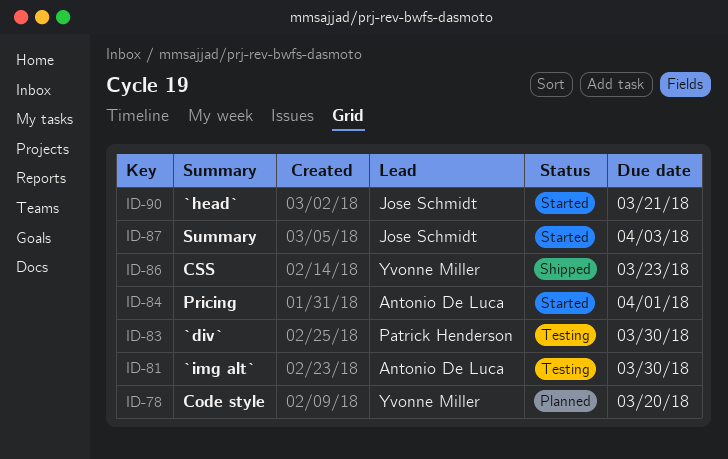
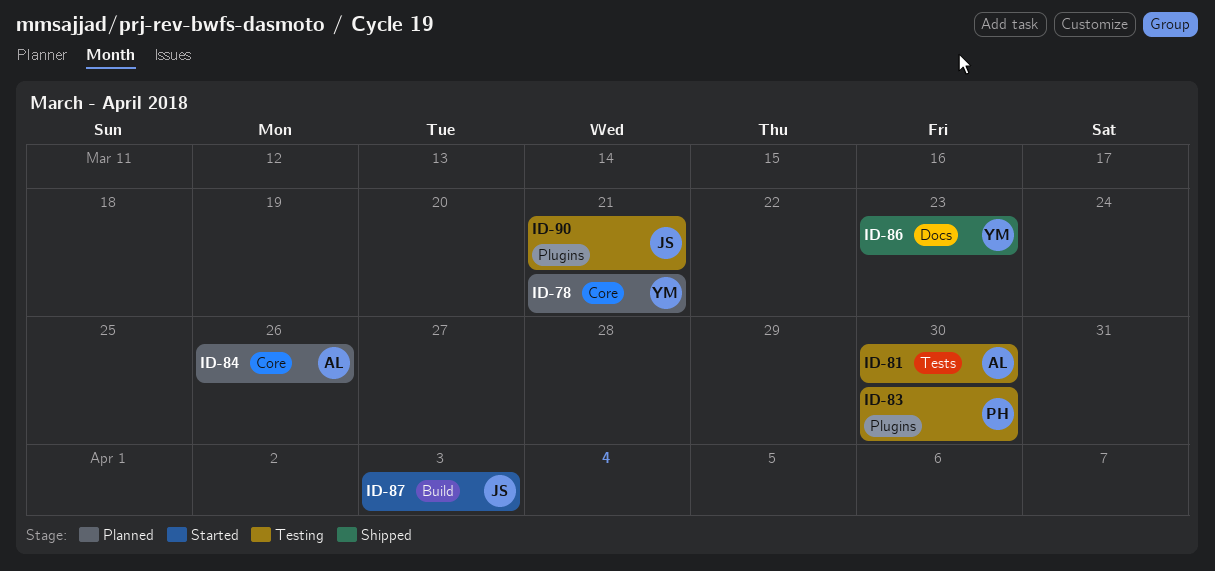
ID-78, due: Mar 20 -> Mar 21
ID-84, status: Started -> Planned
ID-84, due: Apr 1 -> Mar 26
ID-90, status: Started -> Testing

